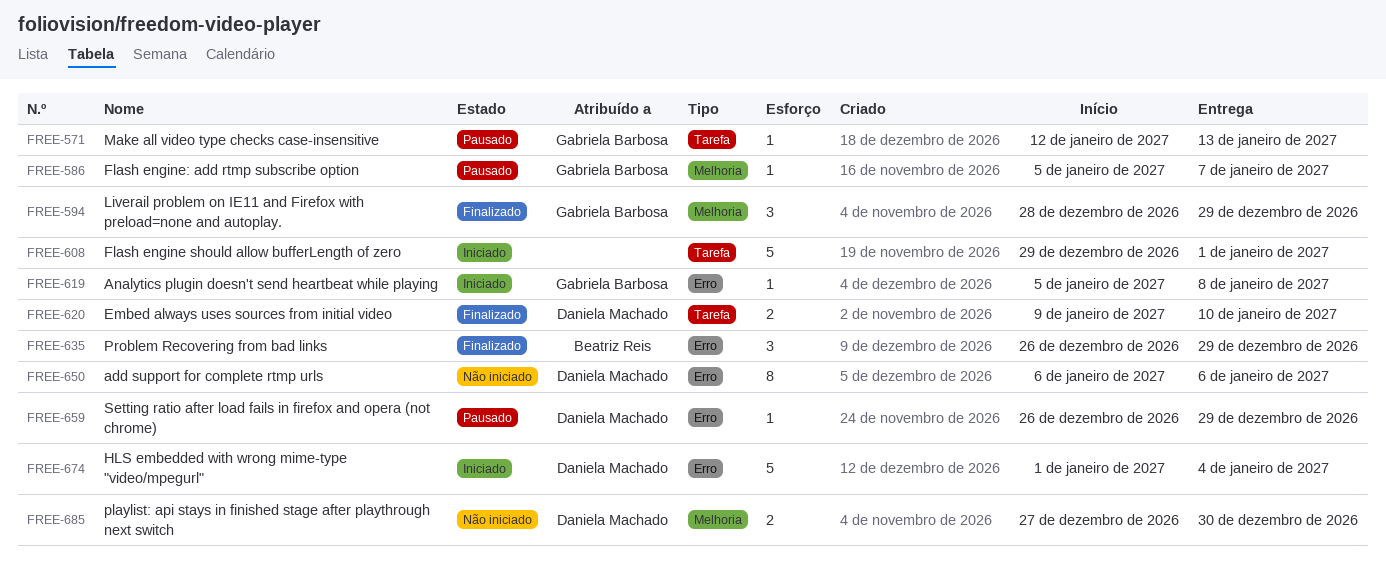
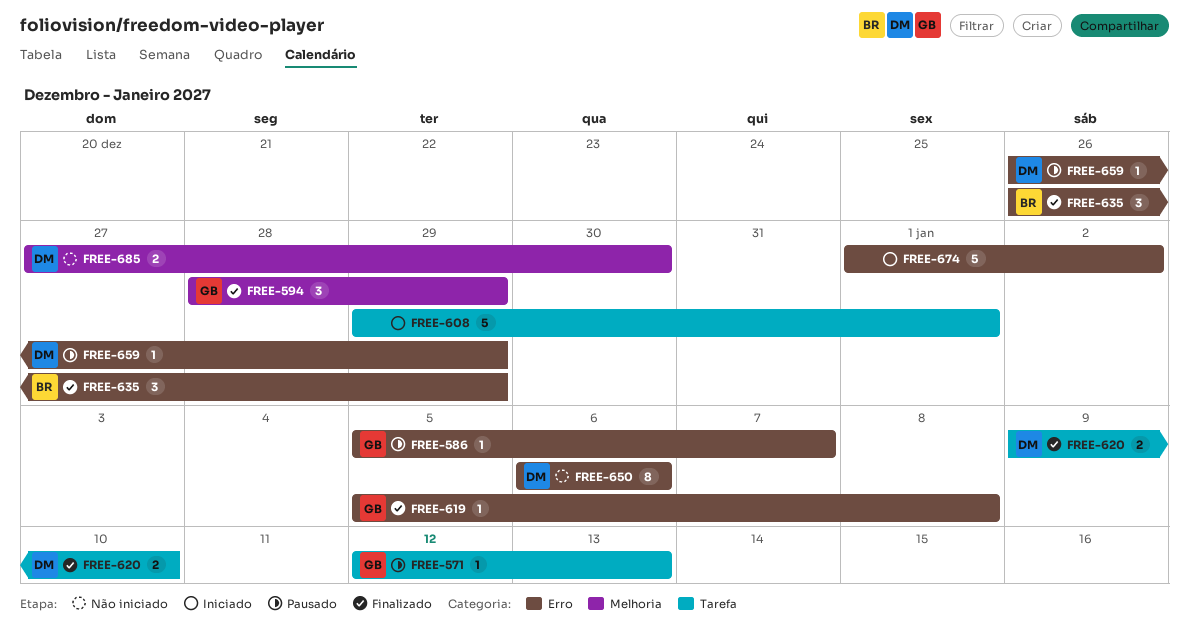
FREE-586, label: Melhoria -> Erro
FREE-619, status: Iniciado -> Finalizado
FREE-674, owner: Daniela Machado -> none
FREE-674, due: Jan 4 -> Jan 2

